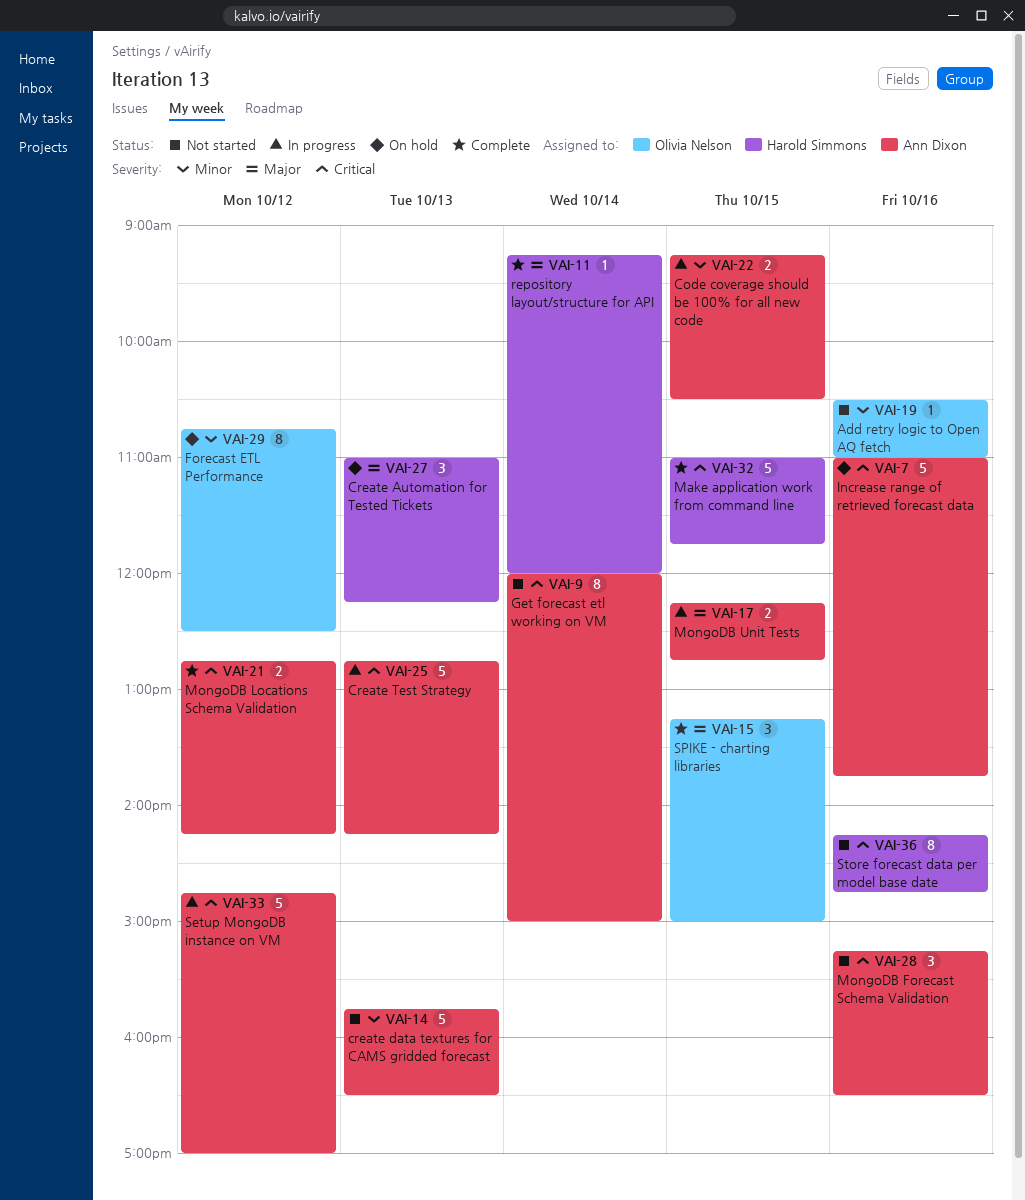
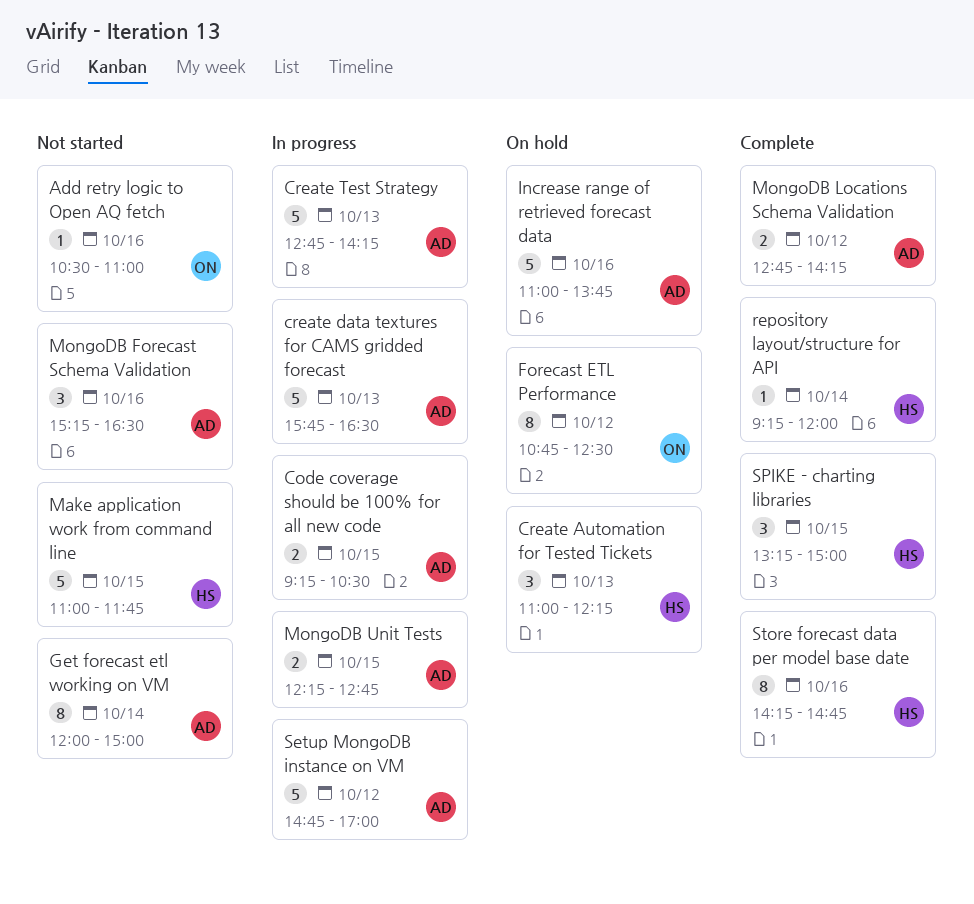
create data textures for CAMS gridded forecast, status: Not started -> In progress
Make application work from command line, status: Complete -> Not started
SPIKE - charting libraries, owner: Olivia Nelson -> Harold Simmons
Store forecast data per model base date, status: Not started -> Complete

